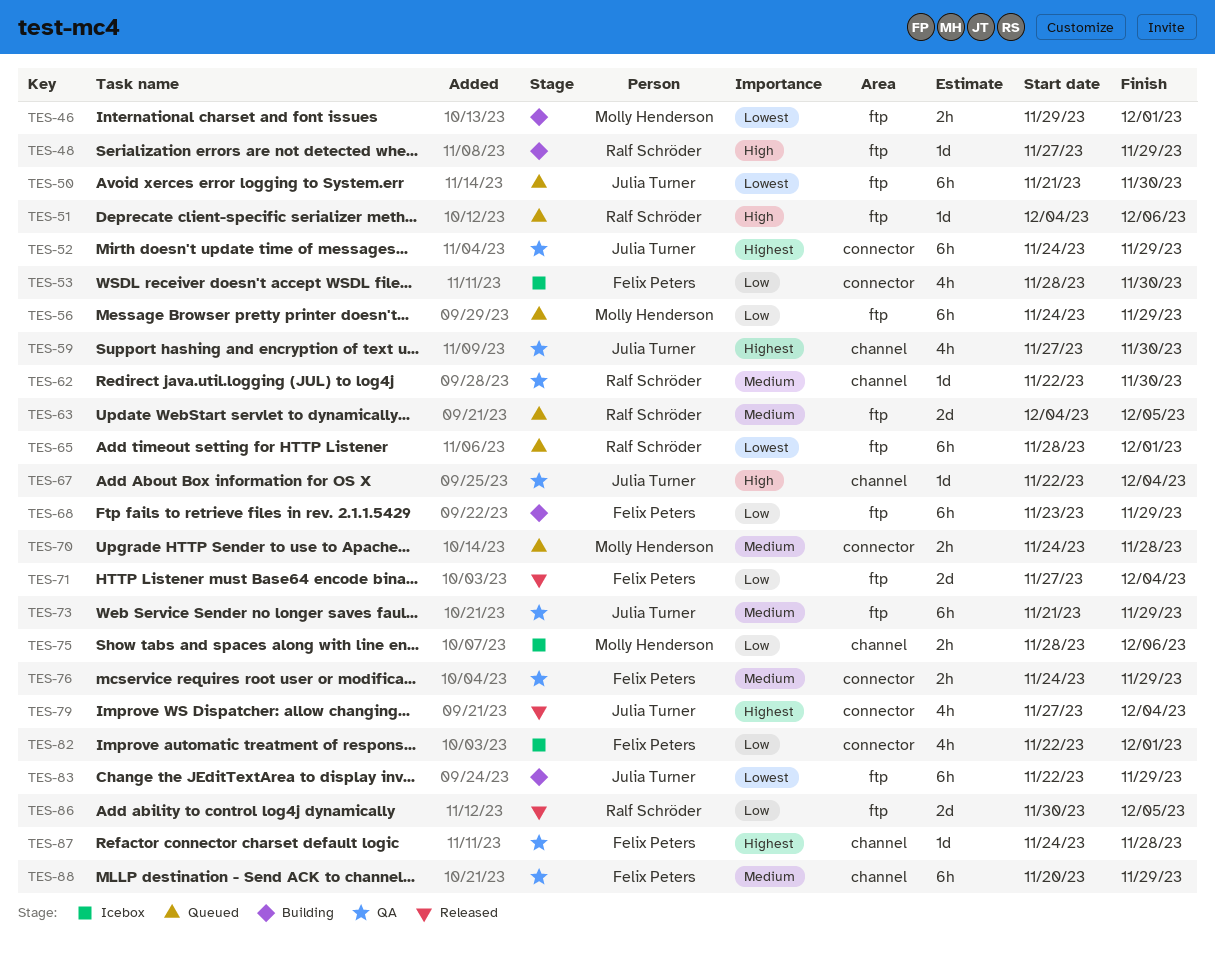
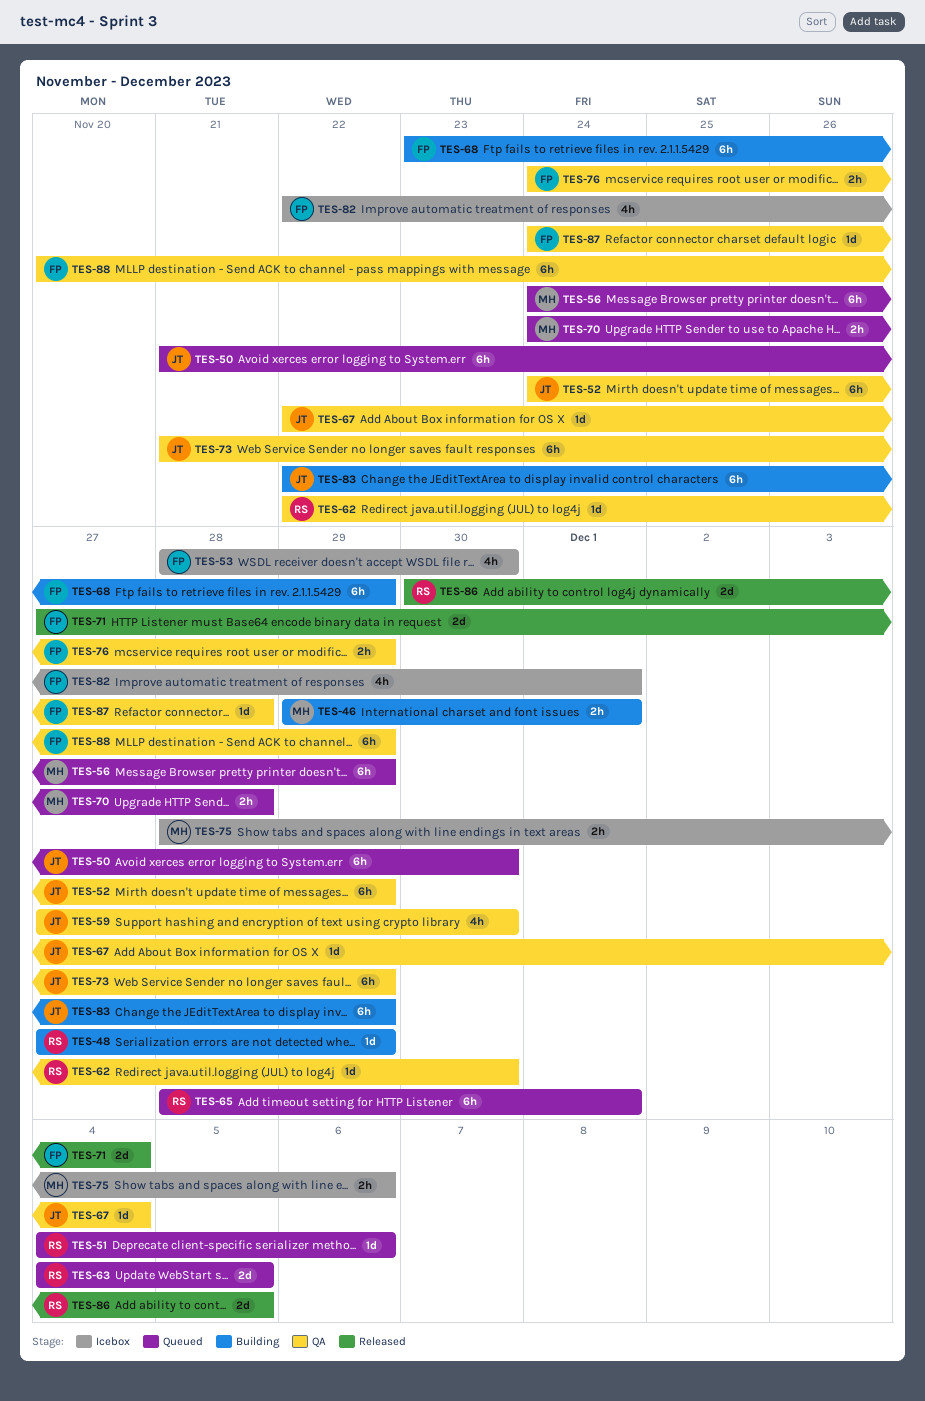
TES-79: present -> none

